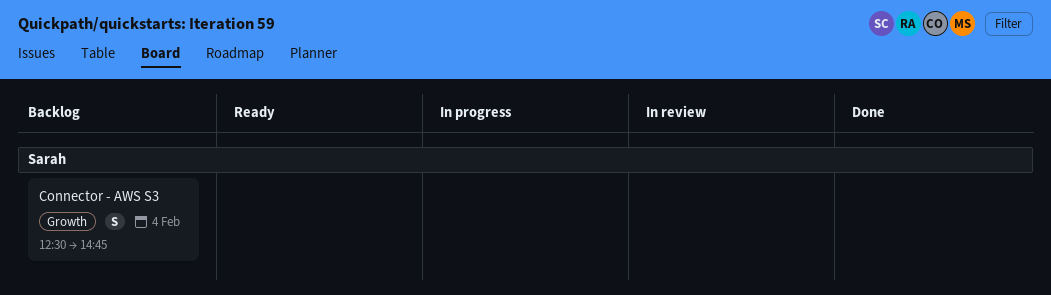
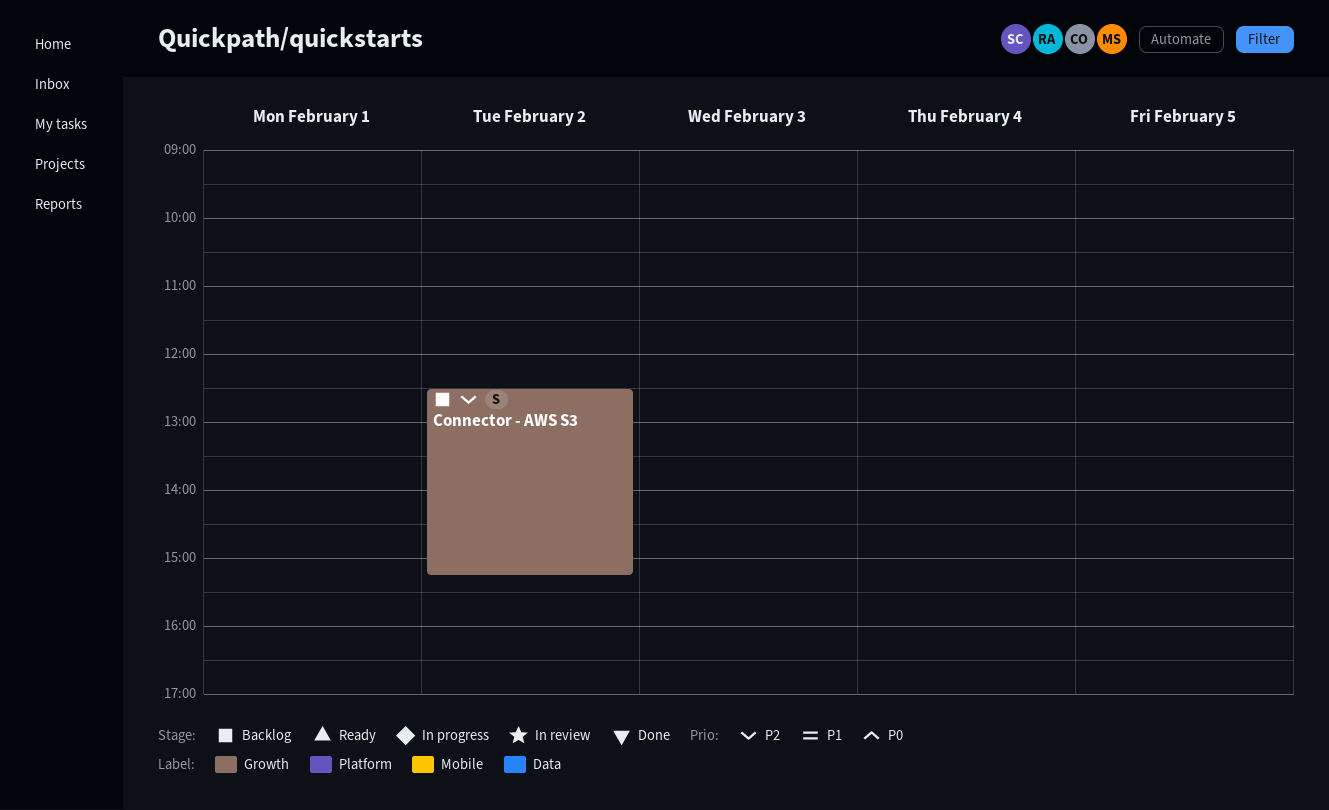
Connector - AWS S3, day: Feb 4 -> Feb 2
Connector - AWS S3, ends: 14:45 -> 15:15

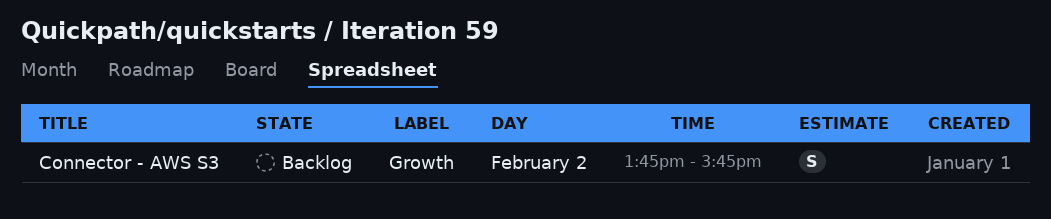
Connector - AWS S3, begins: 12:30 -> 13:45
Connector - AWS S3, ends: 15:15 -> 15:45

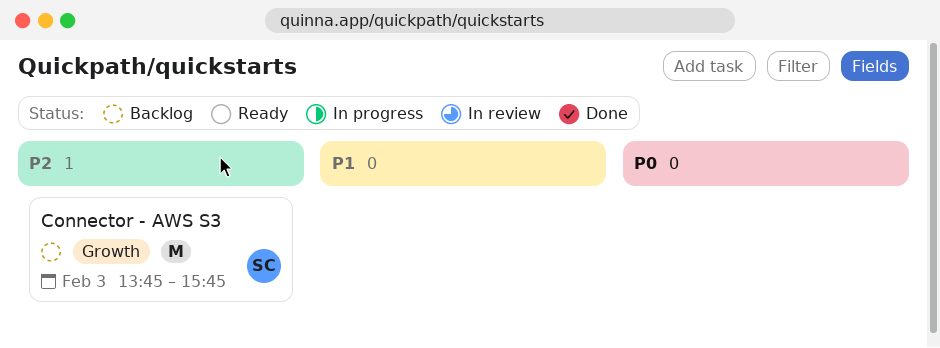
Connector - AWS S3, estimate: S -> M
Connector - AWS S3, day: Feb 2 -> Feb 3

